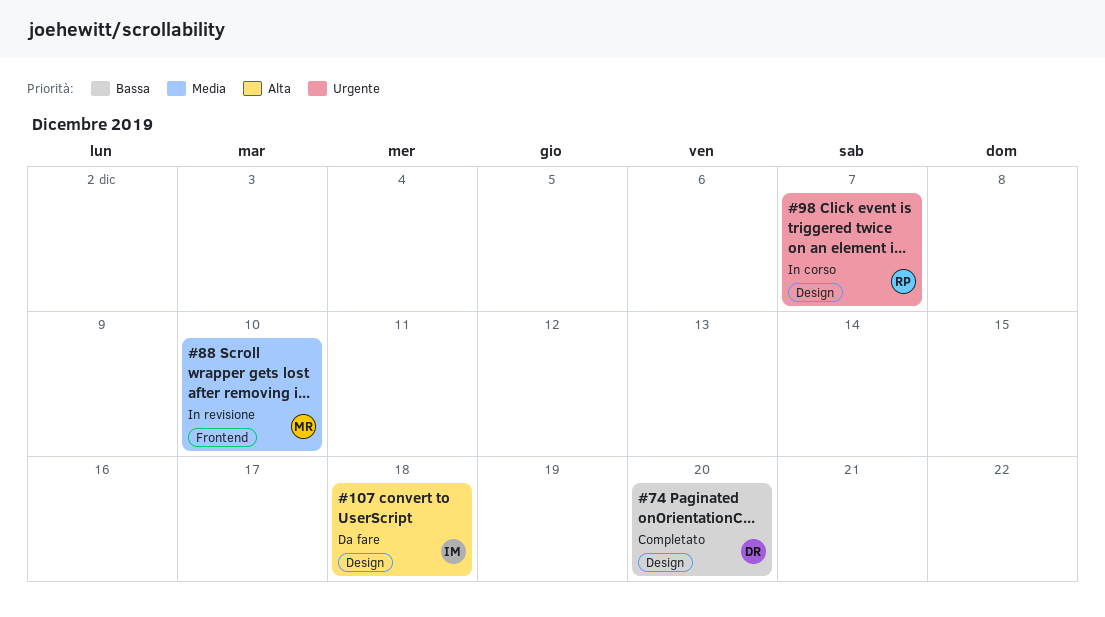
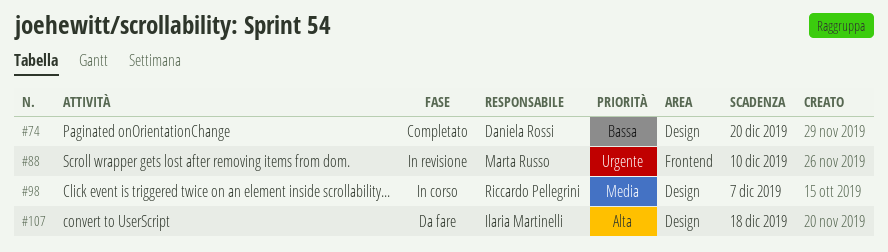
#88, priority: Media -> Urgente
#98, priority: Urgente -> Media

